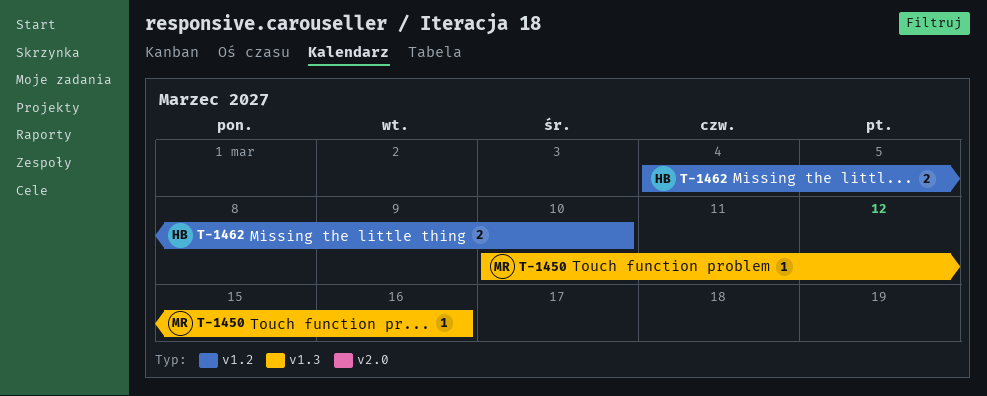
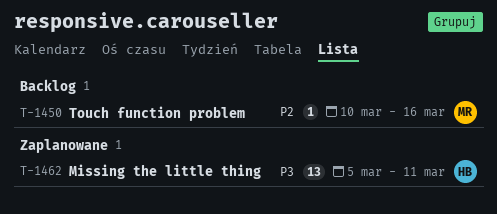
T-1462, estimate: 2 -> 13
T-1462, start: Mar 4 -> Mar 5
T-1462, due: Mar 10 -> Mar 11

